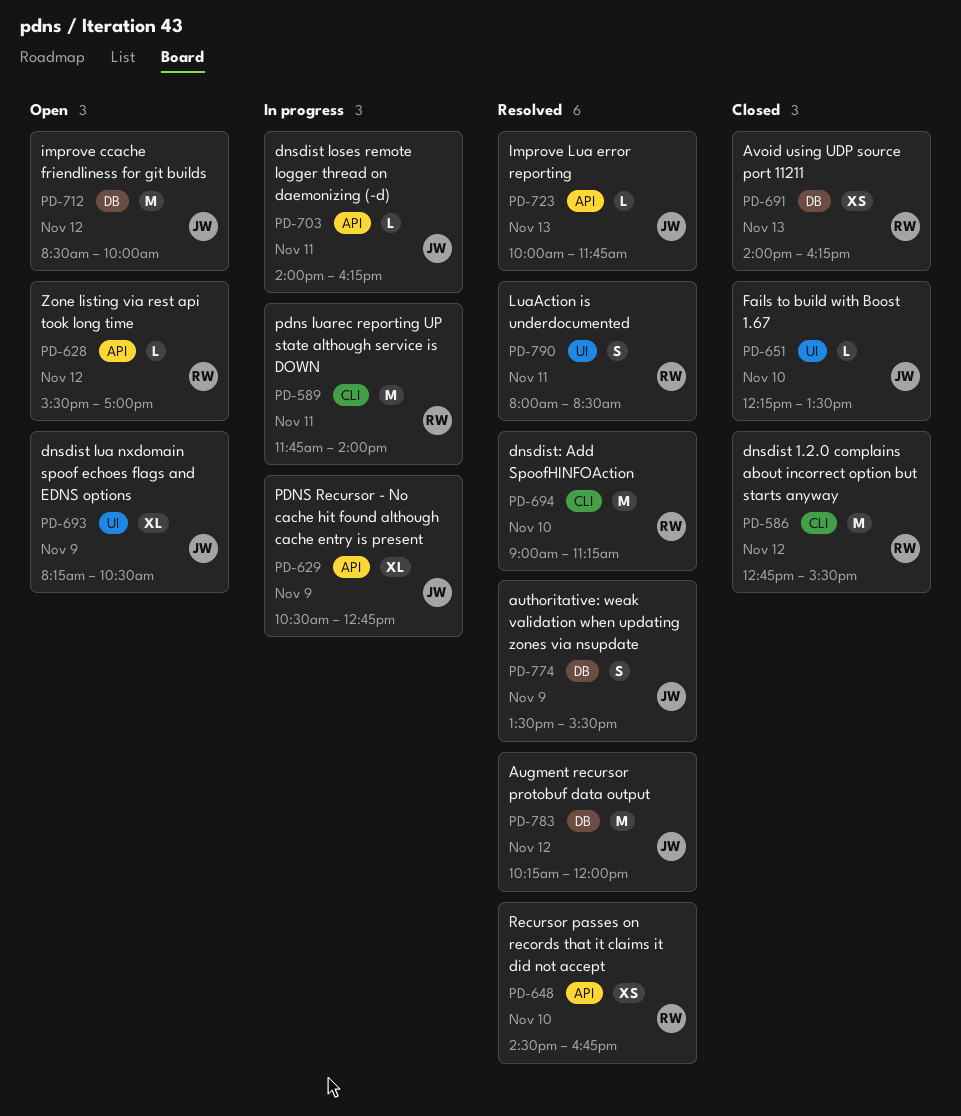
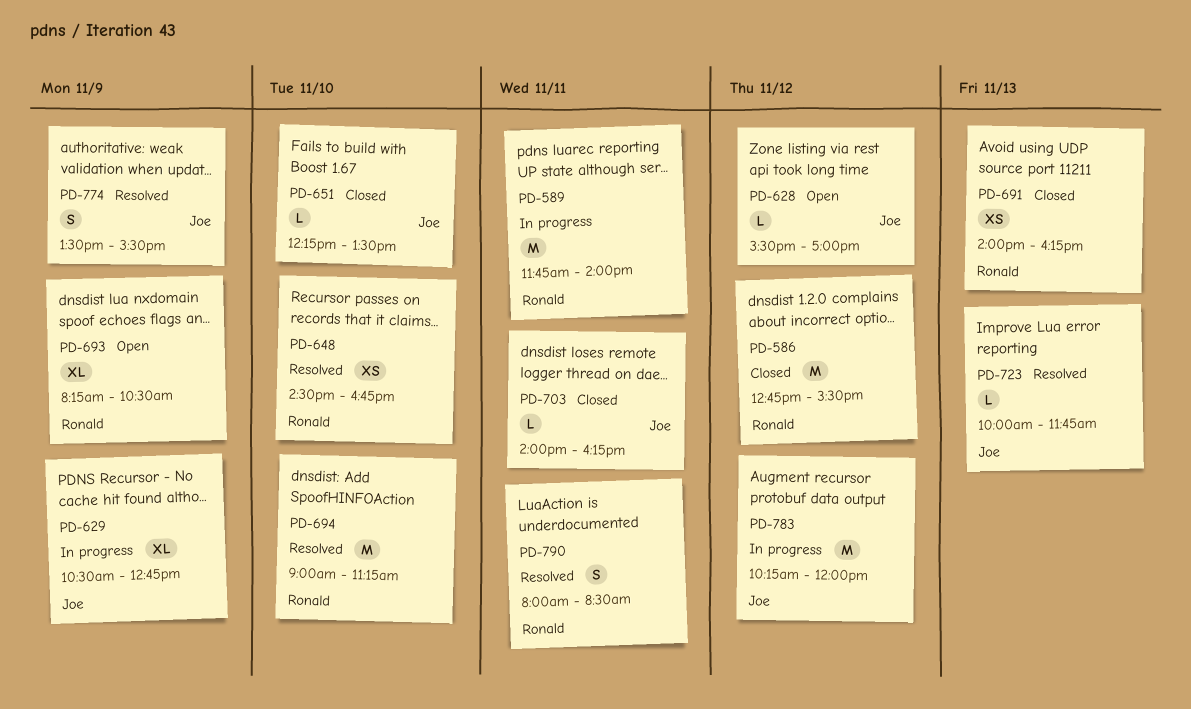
PD-628, owner: Ronald -> Joe
PD-693, owner: Joe -> Ronald
PD-703, status: In progress -> Closed
PD-712: present -> none
PD-783, status: Resolved -> In progress

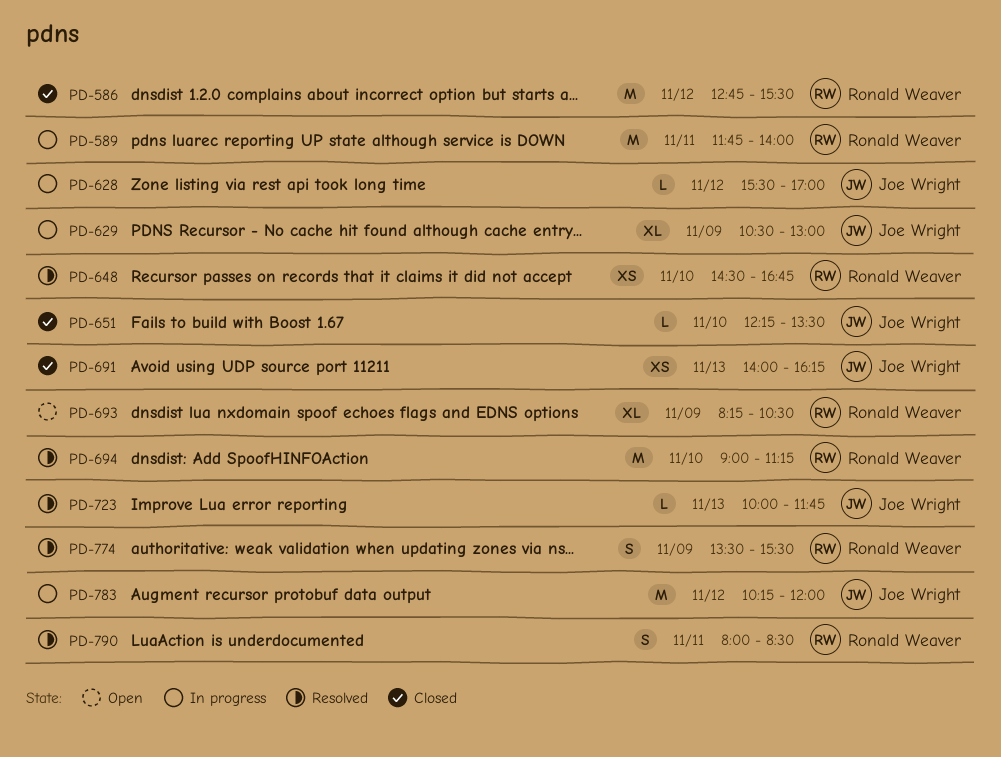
PD-628, status: Open -> In progress
PD-629, ends: 12:45 -> 13:00
PD-691, owner: Ronald Weaver -> Joe Wright
PD-703: present -> none
PD-774, owner: Joe Wright -> Ronald Weaver

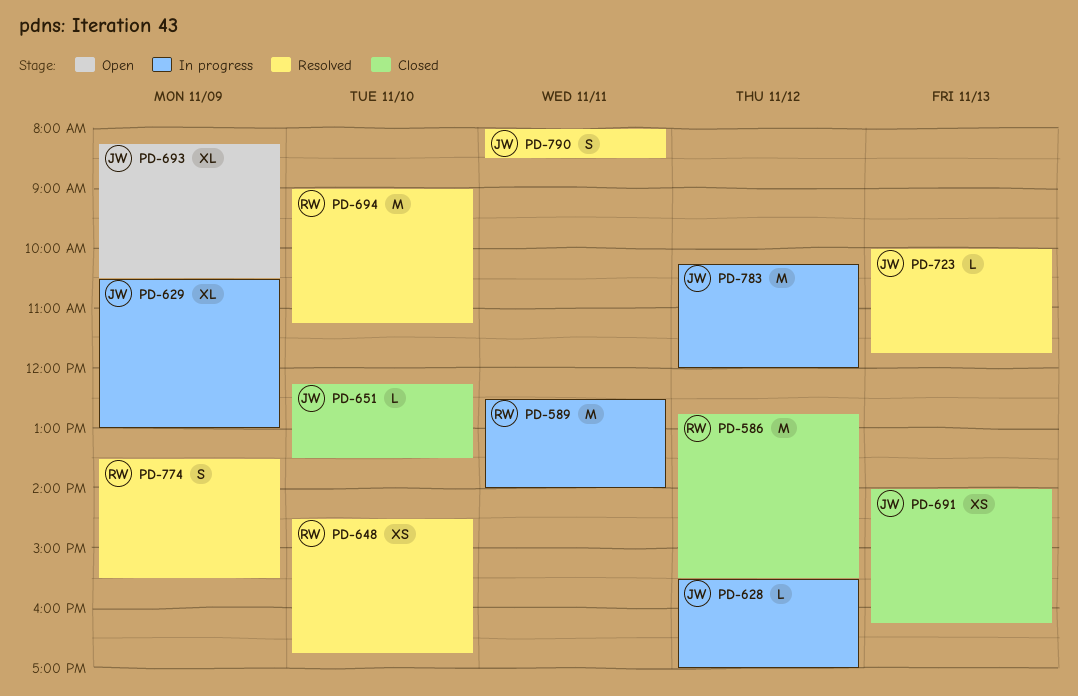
PD-589, begins: 11:45 -> 12:30
PD-693, owner: Ronald Weaver -> Joe Wright
PD-790, owner: Ronald Weaver -> Joe Wright

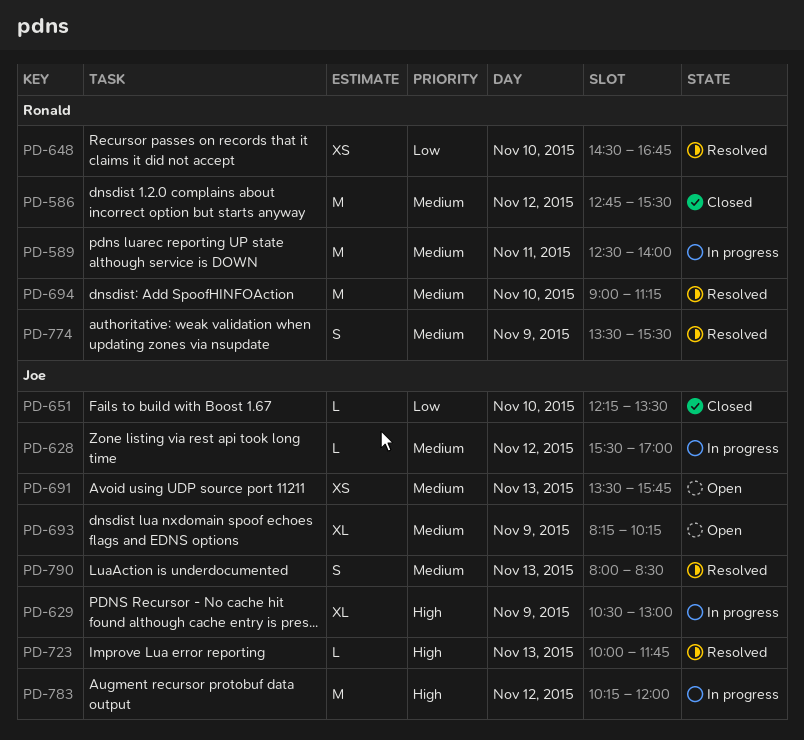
PD-691, status: Closed -> Open
PD-691, begins: 14:00 -> 13:30
PD-691, ends: 16:15 -> 15:45
PD-693, ends: 10:30 -> 10:15
PD-790, day: Nov 11 -> Nov 13

